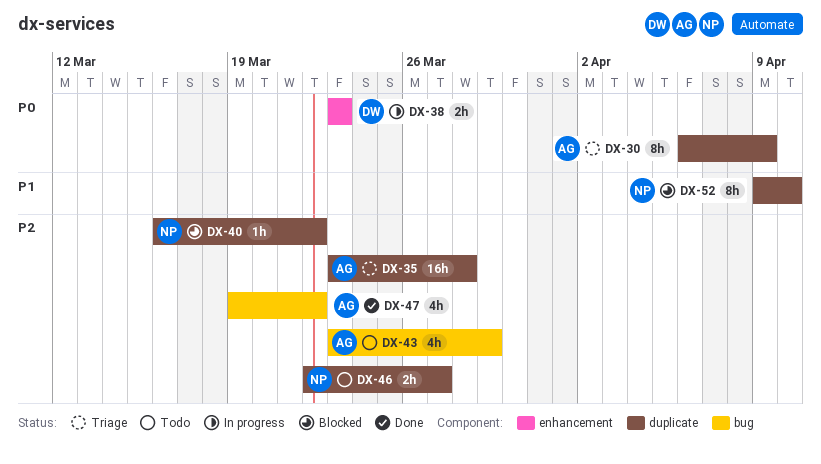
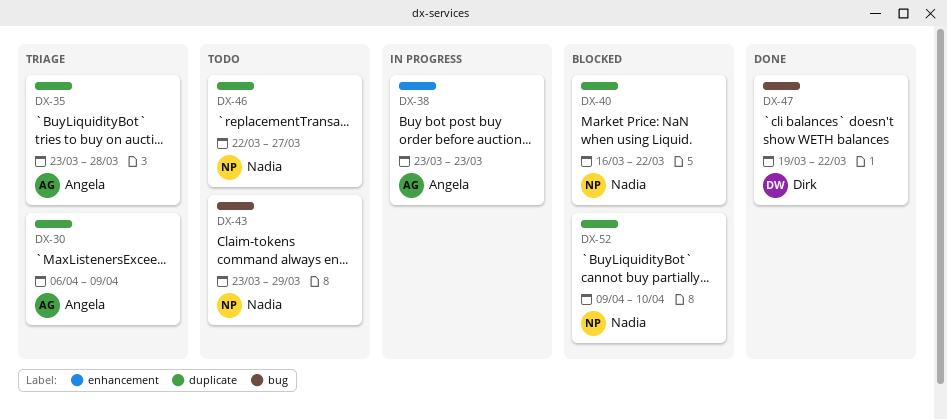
DX-38, owner: Dirk -> Angela
DX-43, owner: Angela -> Nadia
DX-47, owner: Angela -> Dirk

